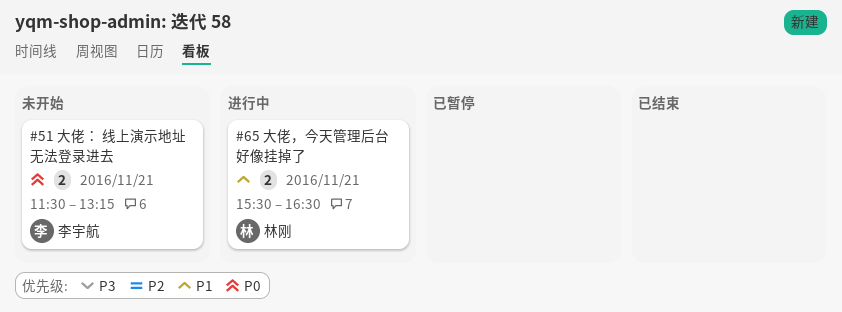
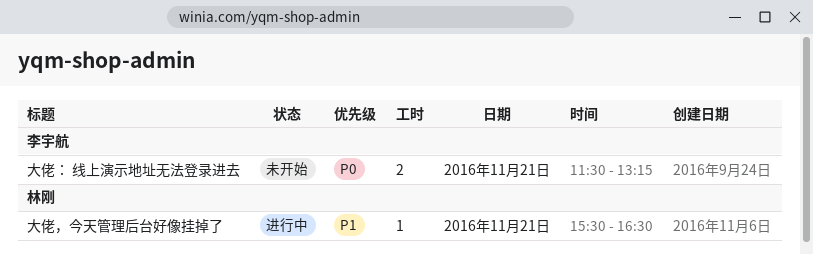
大佬，今天管理后台好像挂掉了, estimate: 2 -> 1

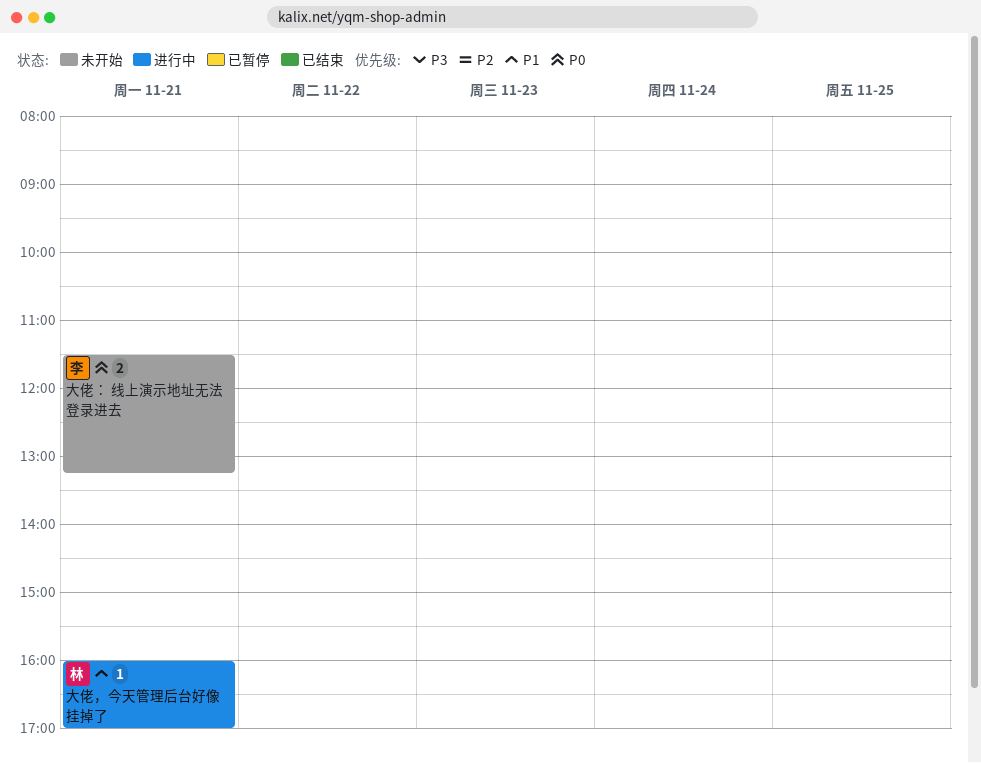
大佬，今天管理后台好像挂掉了, begins: 15:30 -> 16:00
大佬，今天管理后台好像挂掉了, ends: 16:30 -> 17:00

